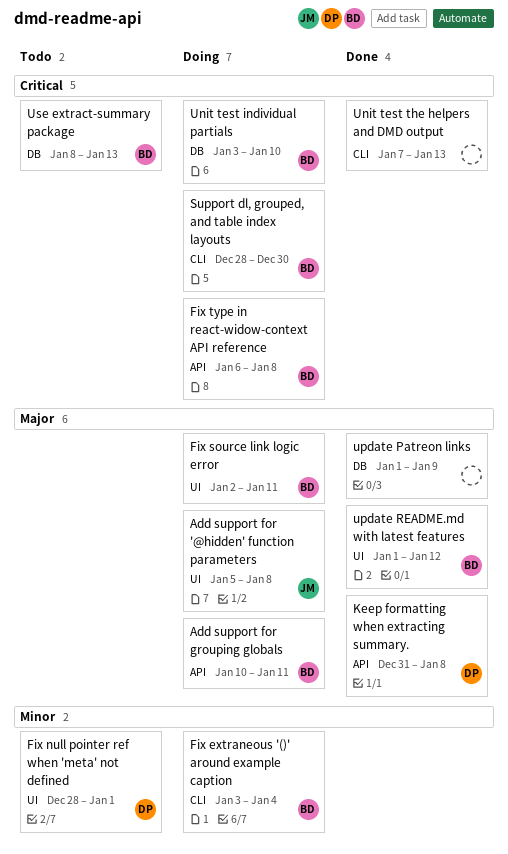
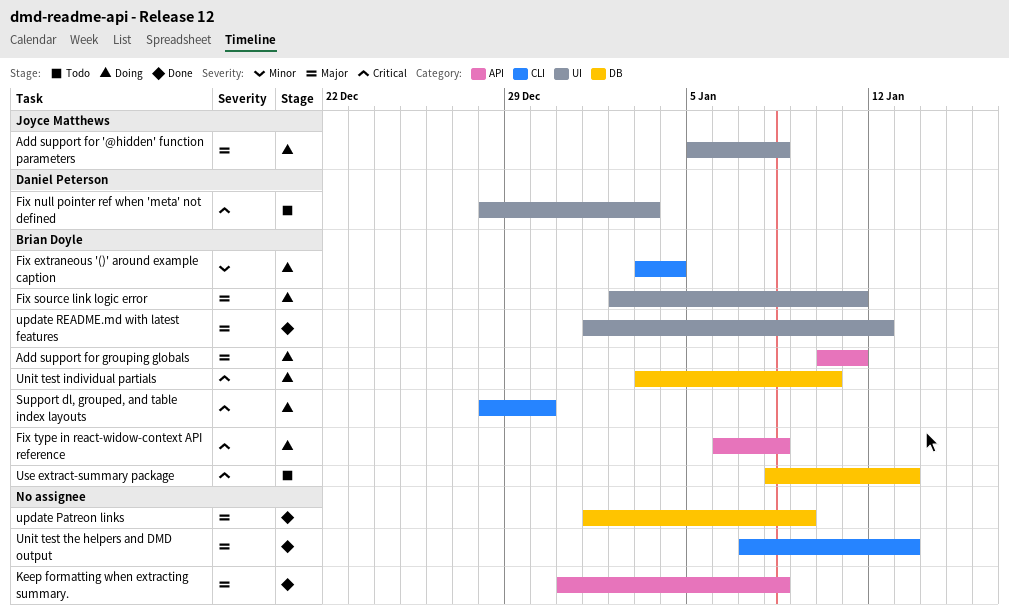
Fix null pointer ref when 'meta' not defined, priority: Minor -> Critical
Fix null pointer ref when 'meta' not defined, due: Jan 1 -> Jan 3
Keep formatting when extracting summary., owner: Daniel Peterson -> none
Unit test the helpers and DMD output, priority: Critical -> Major

